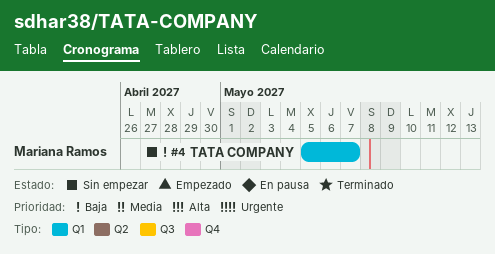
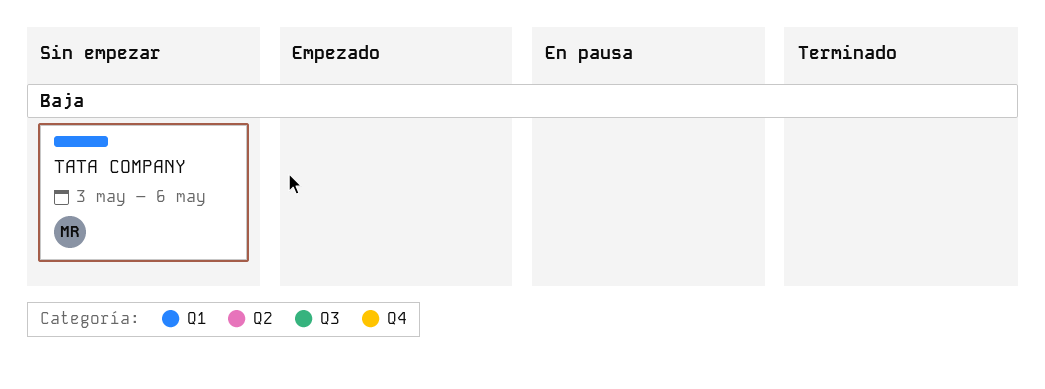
TATA COMPANY, start: May 5 -> May 3
TATA COMPANY, due: May 7 -> May 6

